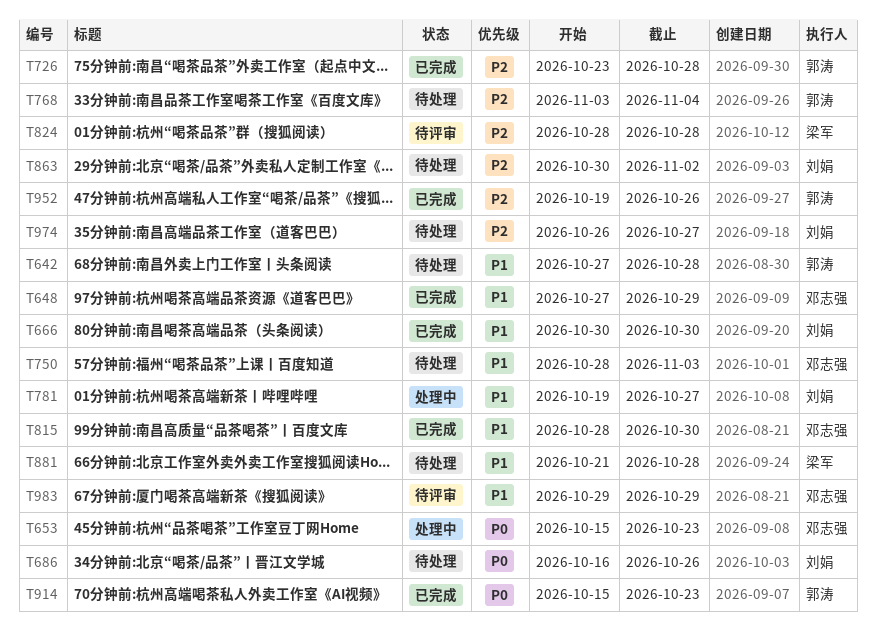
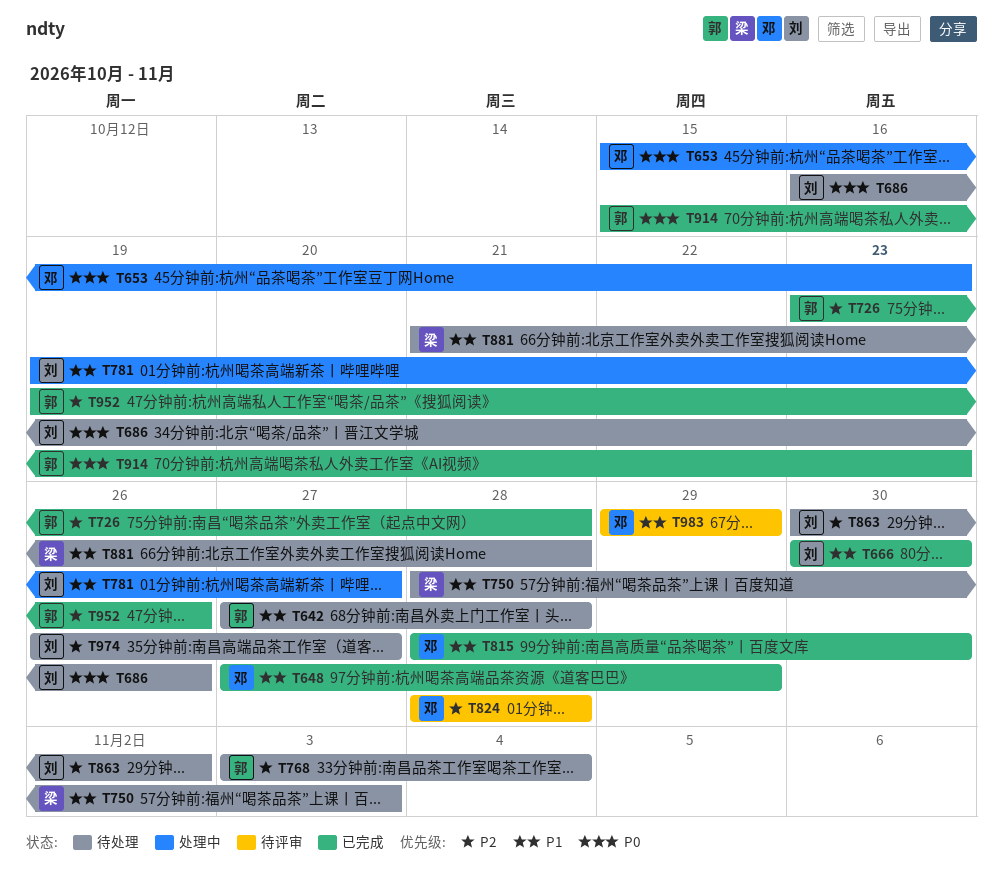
T750, owner: 邓志强 -> 梁军
T824, owner: 梁军 -> 邓志强

